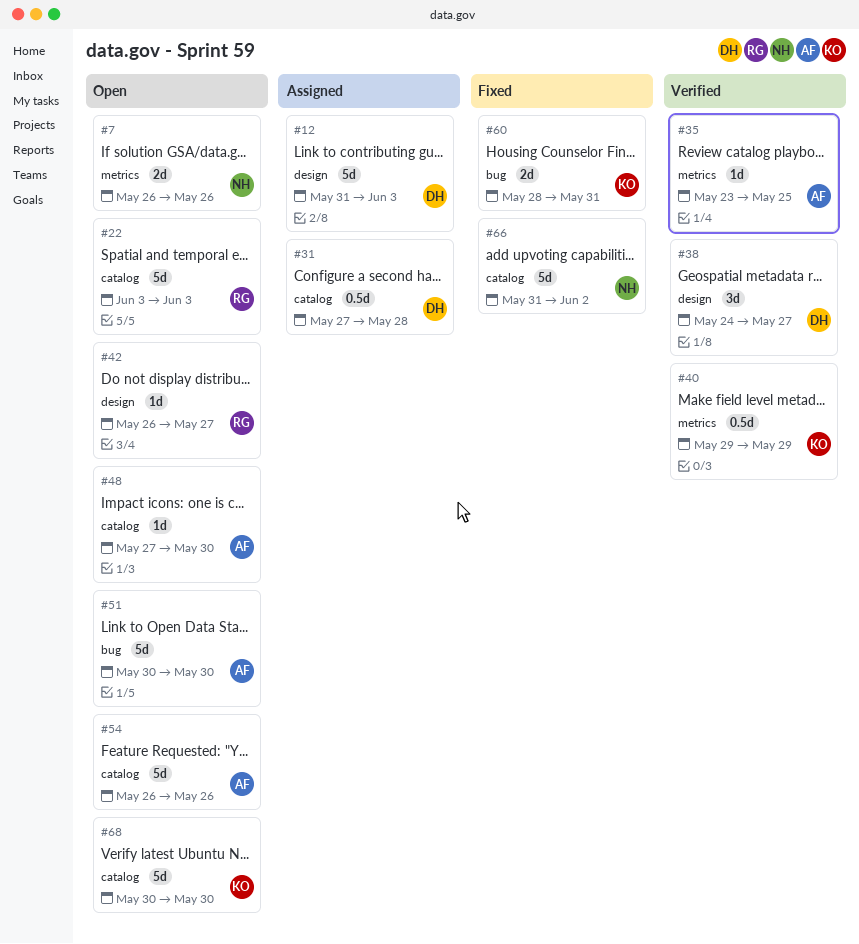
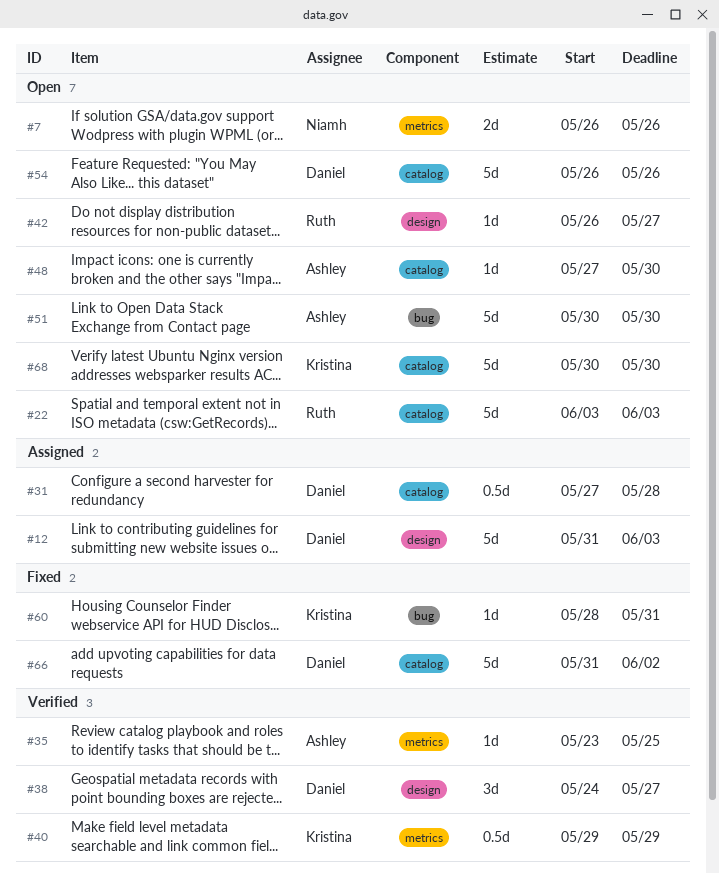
#54, owner: Ashley -> Daniel
#60, estimate: 2d -> 1d
#66, owner: Niamh -> Daniel

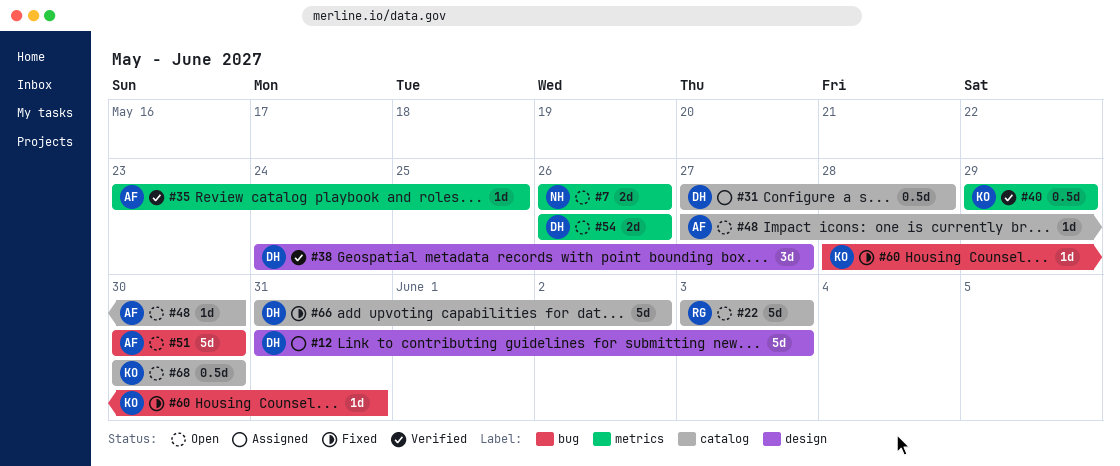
#42: present -> none
#54, label: catalog -> metrics
#54, estimate: 5d -> 2d
#68, estimate: 5d -> 0.5d

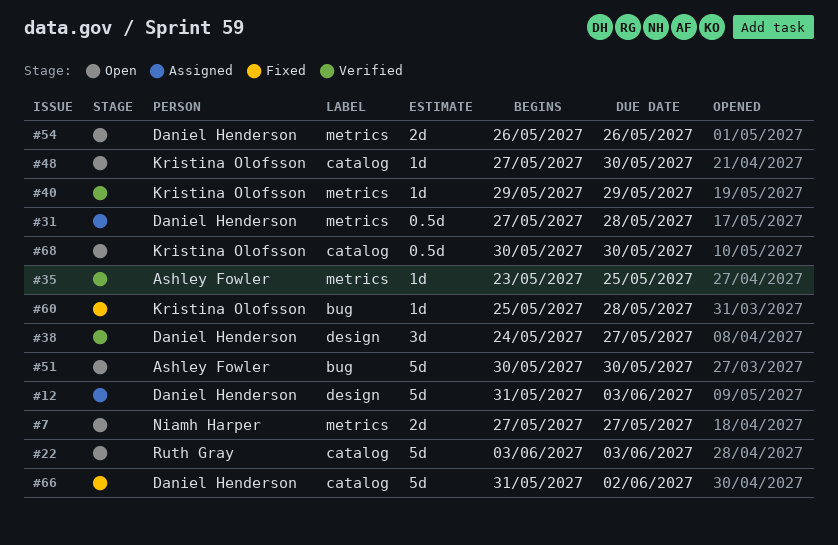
#7, start: May 26 -> May 27
#7, due: May 26 -> May 27
#31, label: catalog -> metrics
#40, estimate: 0.5d -> 1d
#48, owner: Ashley Fowler -> Kristina Olofsson
#60, start: May 28 -> May 25
#60, due: May 31 -> May 28

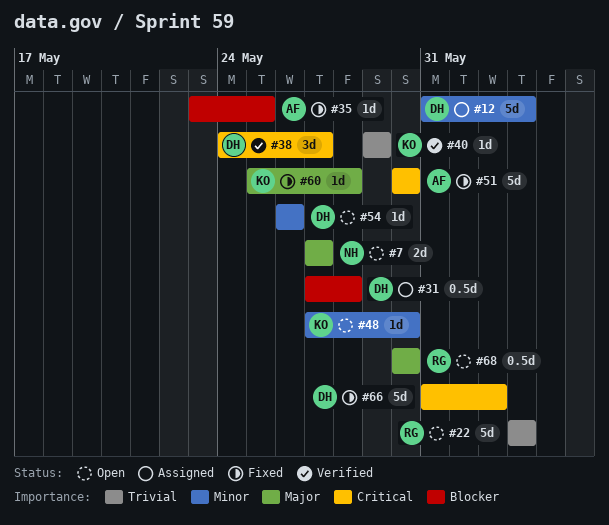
#35, status: Verified -> Fixed
#51, status: Open -> Fixed
#54, estimate: 2d -> 1d
#68, owner: Kristina Olofsson -> Ruth Gray

